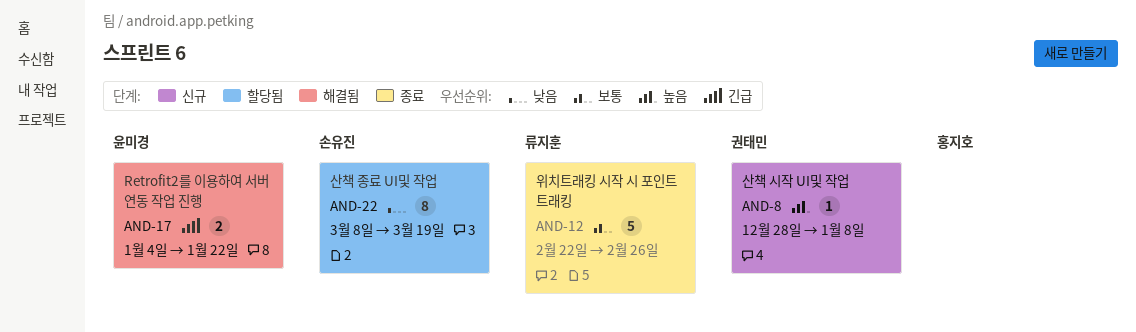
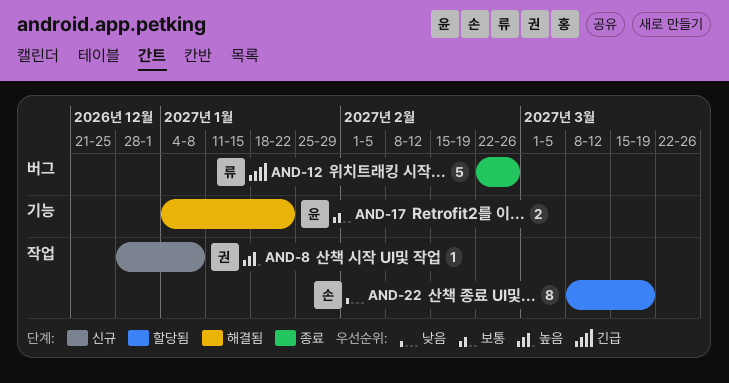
AND-12, priority: 보통 -> 긴급
AND-17, priority: 긴급 -> 보통

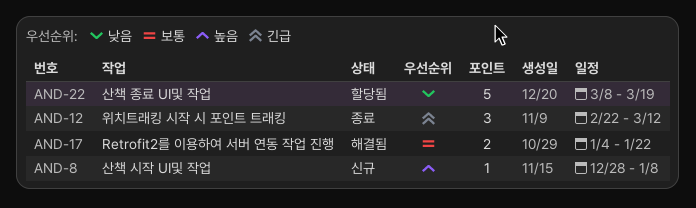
AND-12, estimate: 5 -> 3
AND-12, due: Feb 26 -> Mar 12
AND-22, estimate: 8 -> 5

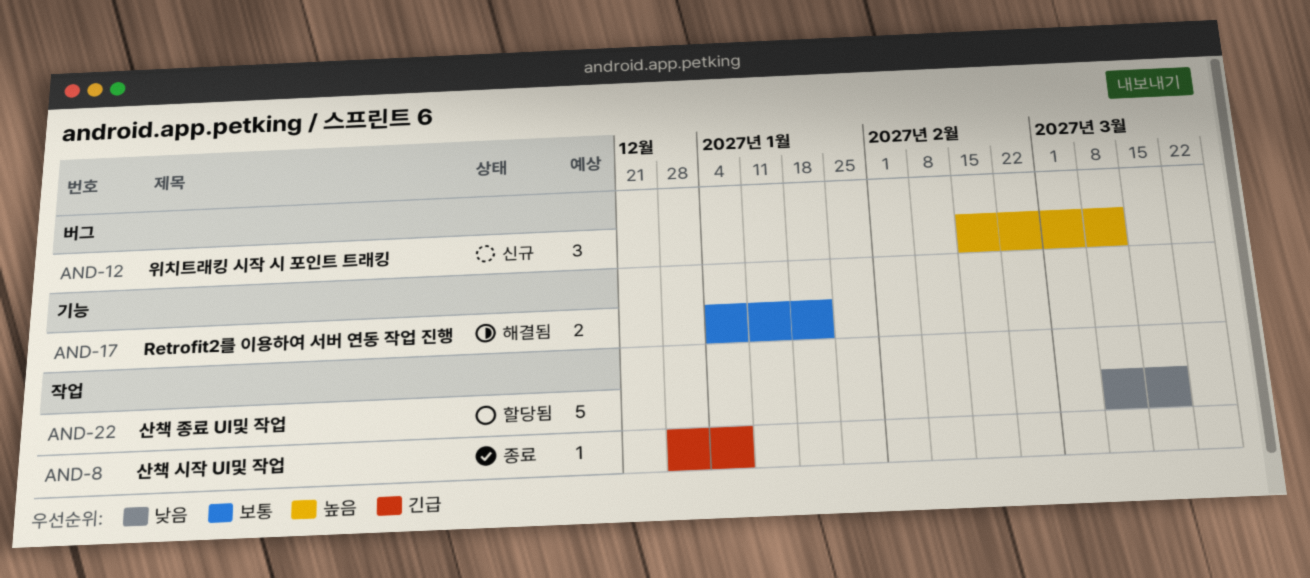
AND-8, status: 신규 -> 종료
AND-8, priority: 높음 -> 긴급
AND-12, status: 종료 -> 신규
AND-12, priority: 긴급 -> 높음
AND-12, start: Feb 22 -> Feb 15

